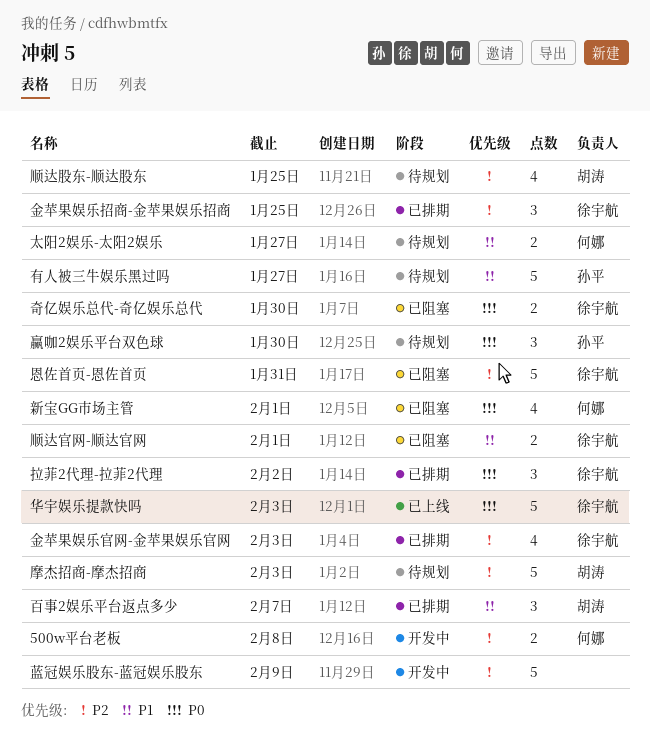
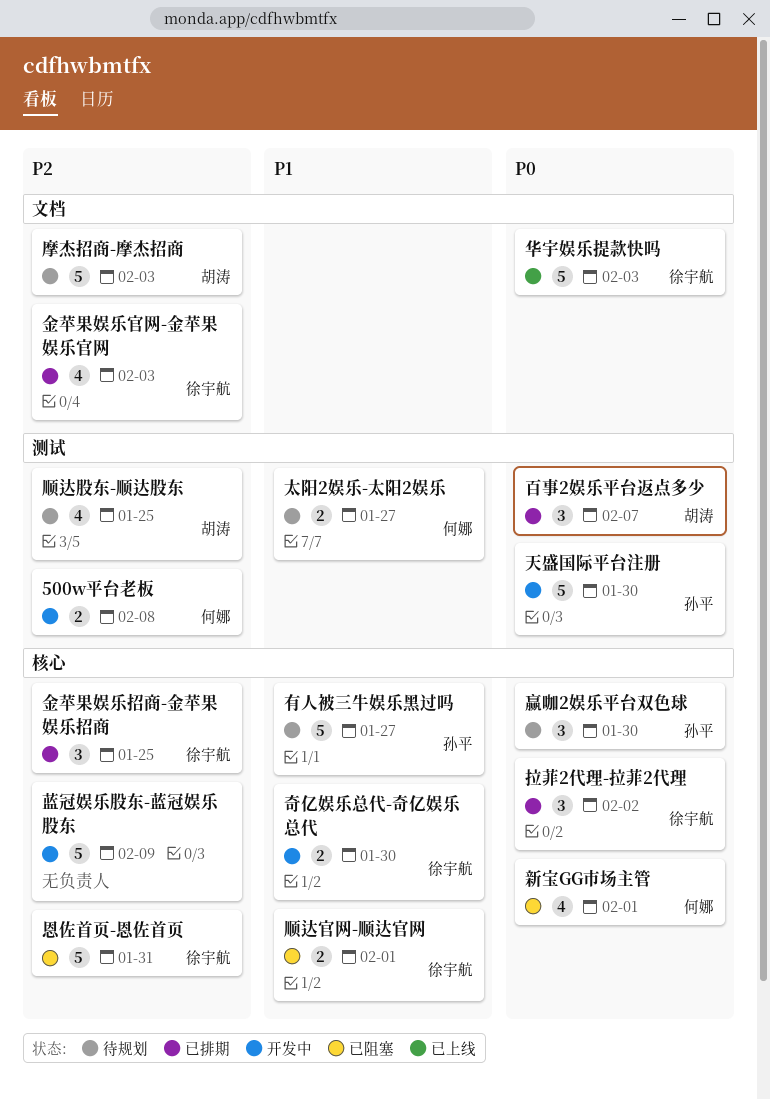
天盛国际平台注册: none -> present
奇亿娱乐总代-奇亿娱乐总代, status: 已阻塞 -> 开发中
奇亿娱乐总代-奇亿娱乐总代, priority: P0 -> P1
百事2娱乐平台返点多少, priority: P1 -> P0

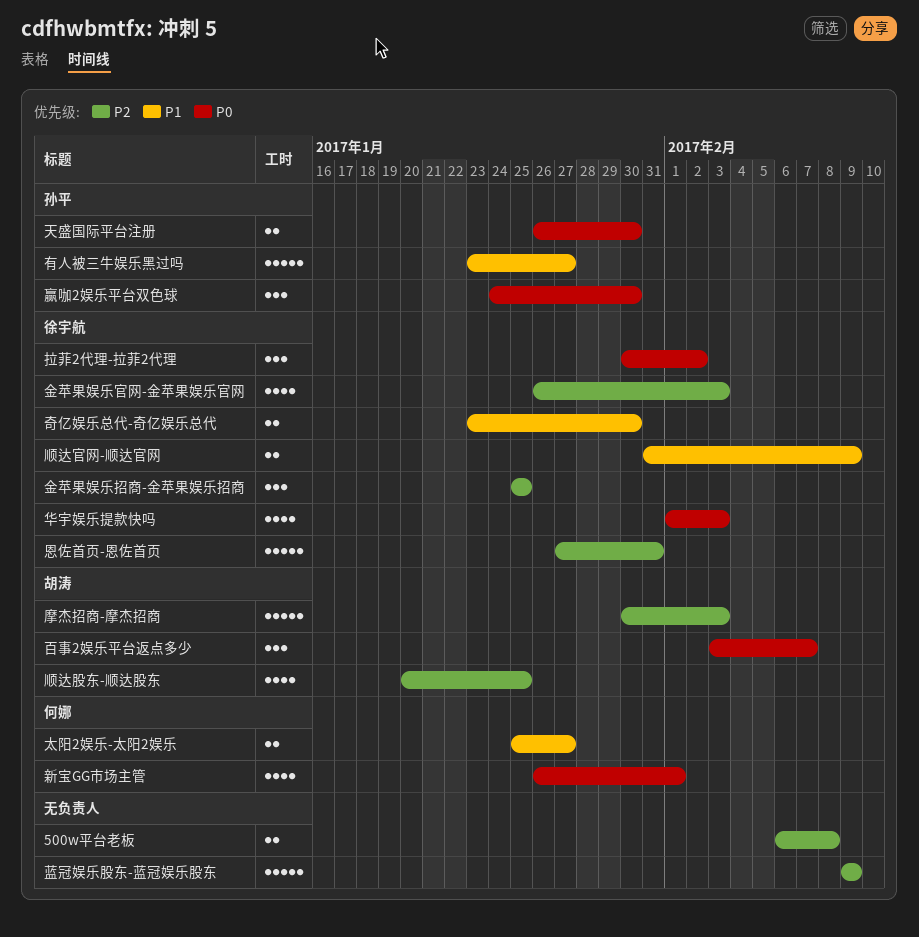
500w平台老板, owner: 何娜 -> none
华宇娱乐提款快吗, estimate: 5 -> 4
天盛国际平台注册, estimate: 5 -> 2
顺达官网-顺达官网, due: Feb 1 -> Feb 9

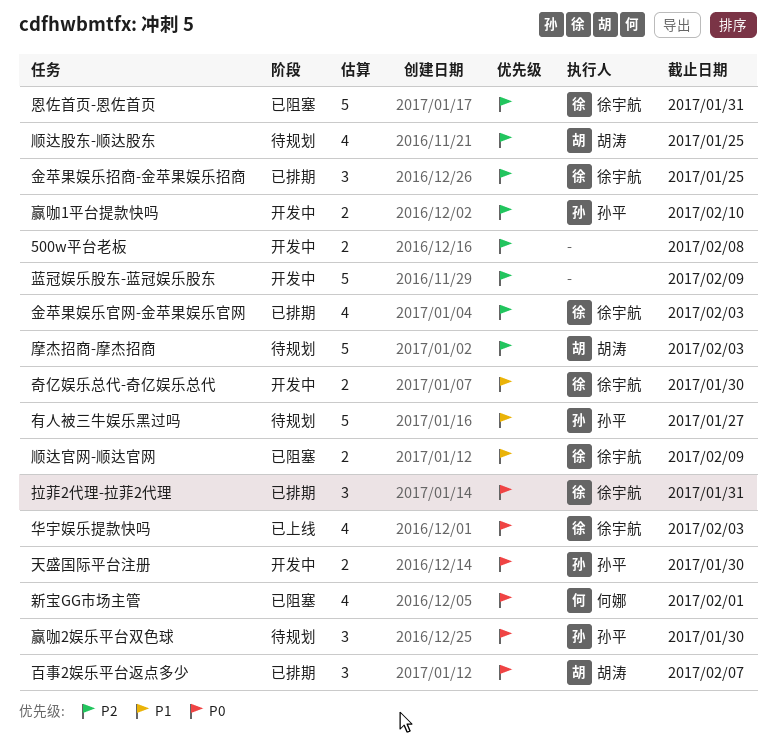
太阳2娱乐-太阳2娱乐: present -> none
拉菲2代理-拉菲2代理, due: Feb 2 -> Jan 31
赢咖1平台提款快吗: none -> present

